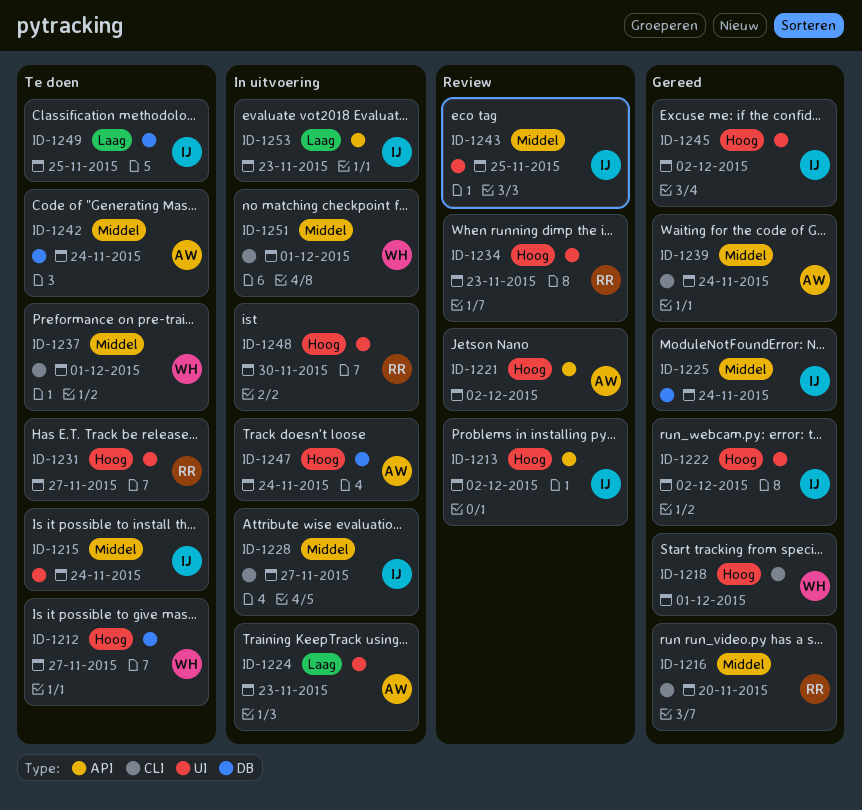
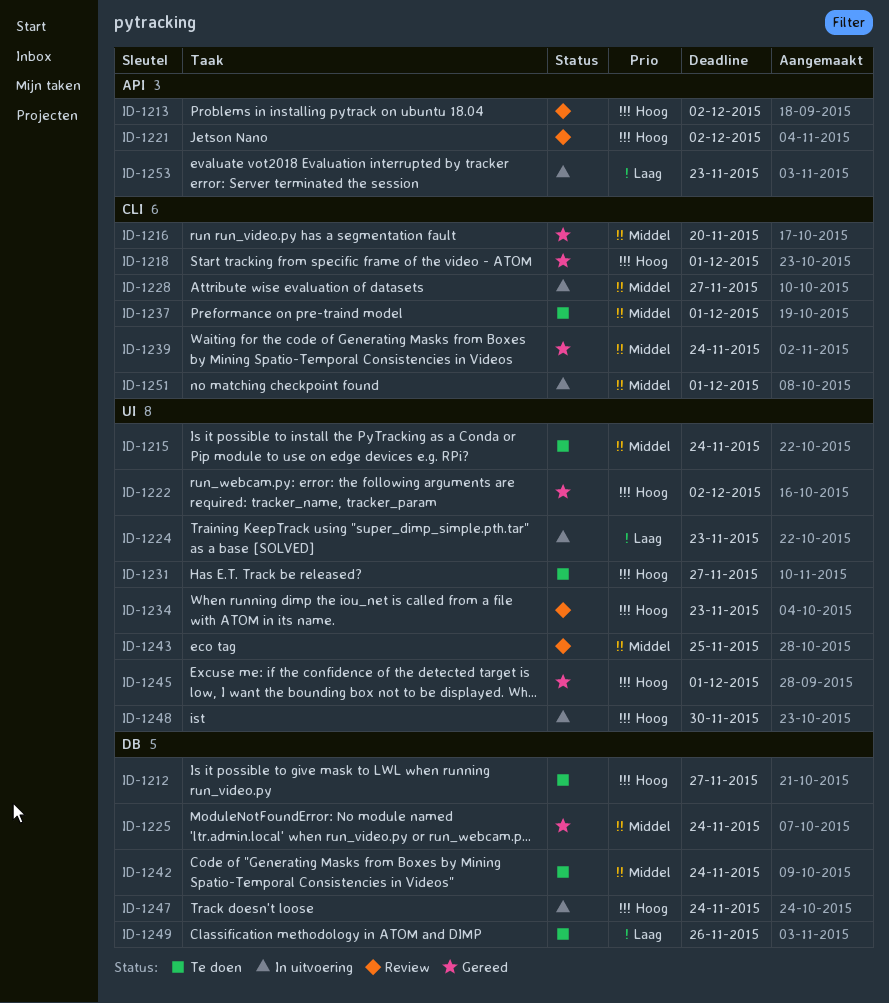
ID-1245, due: Dec 2 -> Dec 1
ID-1249, due: Nov 25 -> Nov 26

